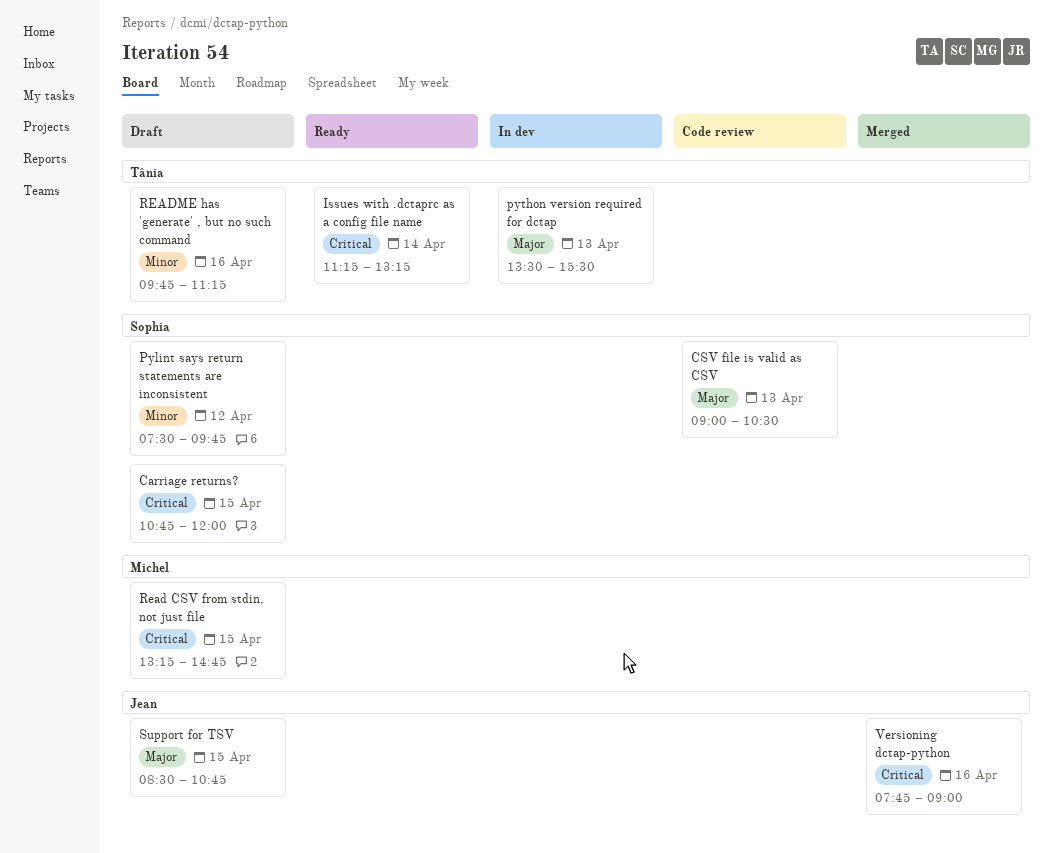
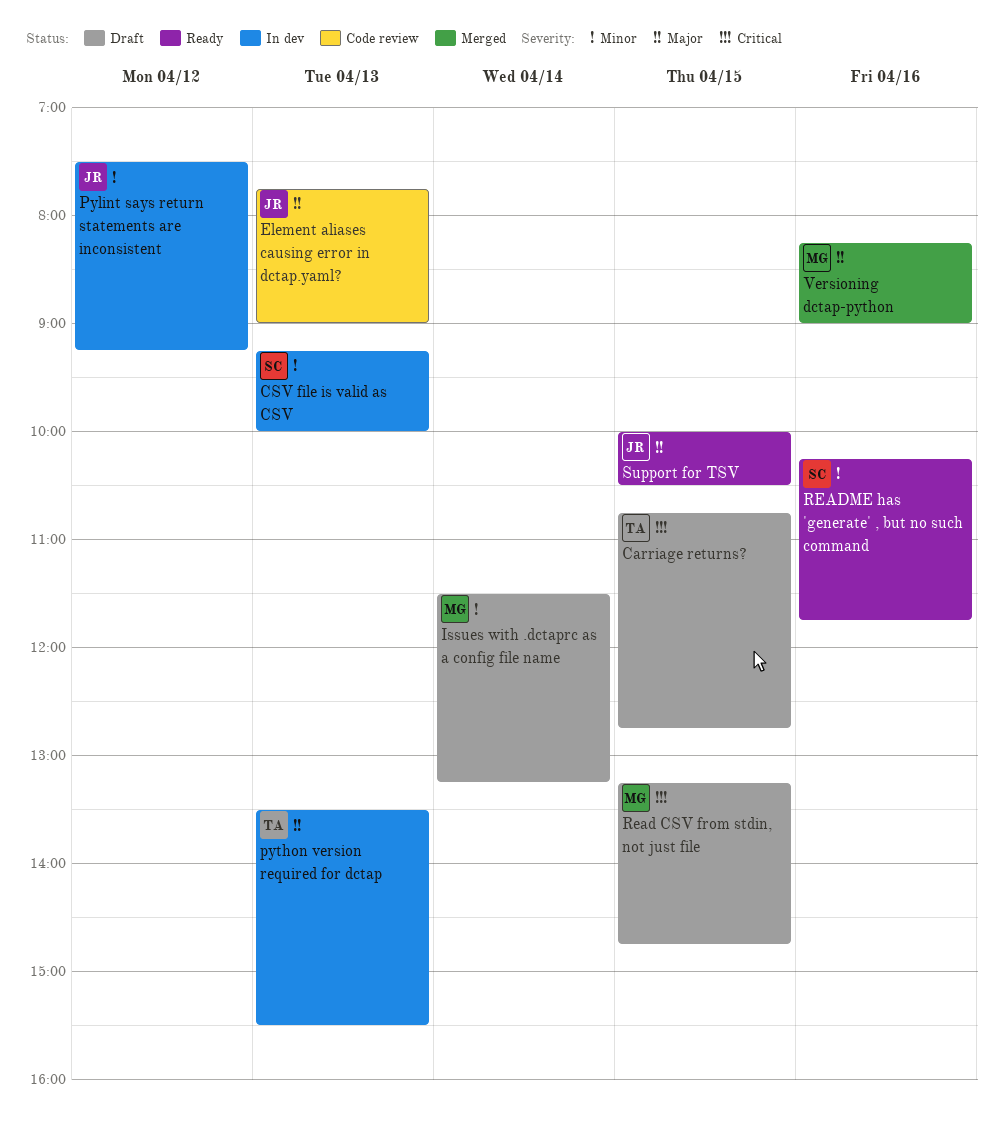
Carriage returns?, owner: Sophia -> Tânia
Carriage returns?, ends: 12:00 -> 12:45
CSV file is valid as CSV, status: Code review -> In dev
CSV file is valid as CSV, priority: Major -> Minor
CSV file is valid as CSV, begins: 09:00 -> 09:15
CSV file is valid as CSV, ends: 10:30 -> 10:00
Element aliases causing error in dctap.yaml?: none -> present
Issues with .dctaprc as a config file name, status: Ready -> Draft
Issues with .dctaprc as a config file name, owner: Tânia -> Michel
Issues with .dctaprc as a config file name, priority: Critical -> Minor
Issues with .dctaprc as a config file name, begins: 11:15 -> 11:30
Pylint says return statements are inconsistent, status: Draft -> In dev
Pylint says return statements are inconsistent, owner: Sophia -> Jean
Pylint says return statements are inconsistent, ends: 09:45 -> 09:15
README has 'generate' , but no such command, status: Draft -> Ready
README has 'generate' , but no such command, owner: Tânia -> Sophia
README has 'generate' , but no such command, begins: 09:45 -> 10:15
README has 'generate' , but no such command, ends: 11:15 -> 11:45
Support for TSV, status: Draft -> Ready
Support for TSV, begins: 08:30 -> 10:00
Support for TSV, ends: 10:45 -> 10:30
Versioning dctap-python, owner: Jean -> Michel
Versioning dctap-python, priority: Critical -> Major
Versioning dctap-python, begins: 07:45 -> 08:15

